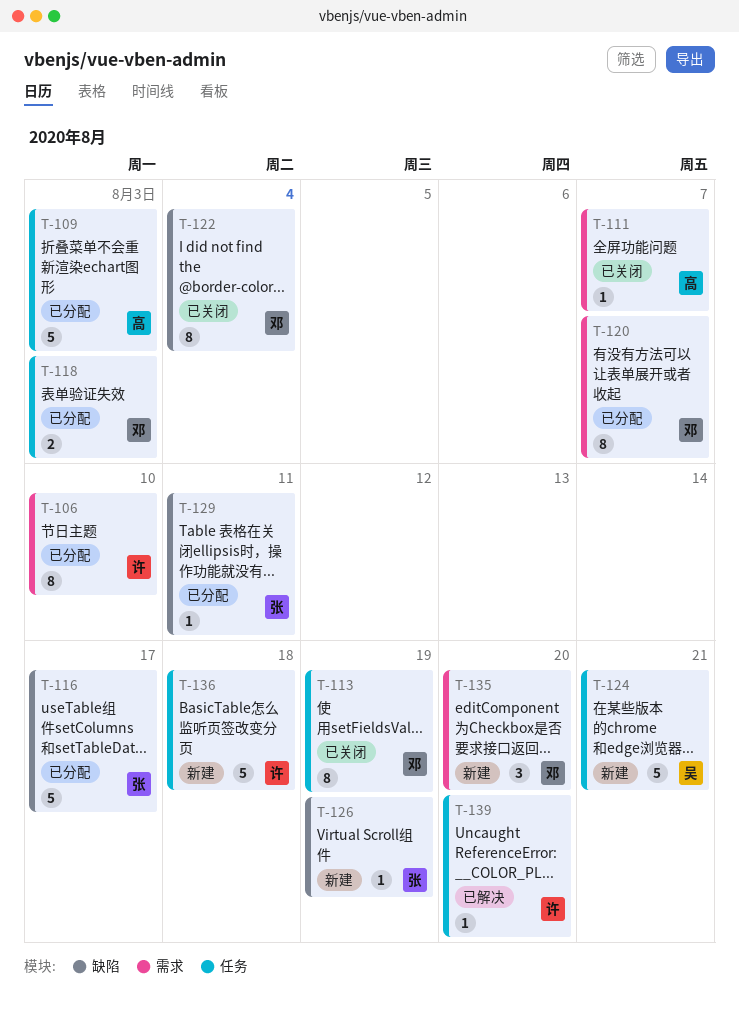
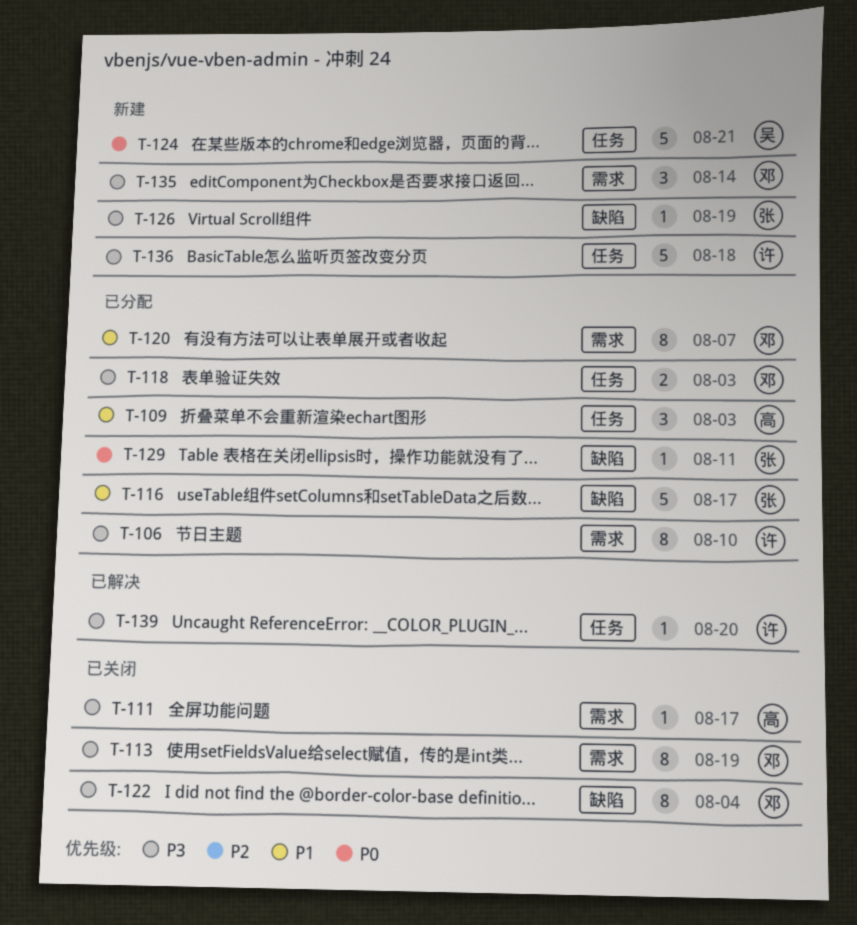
T-109, estimate: 5 -> 3
T-111, due: Aug 7 -> Aug 17
T-113, label: 任务 -> 需求
T-135, due: Aug 20 -> Aug 14

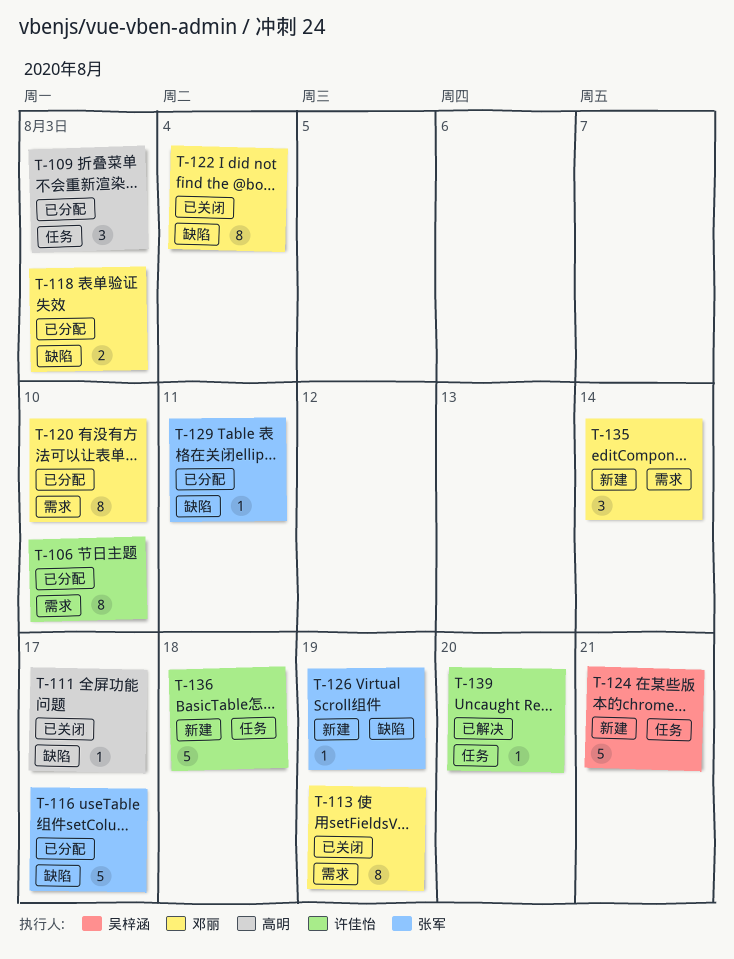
T-111, label: 需求 -> 缺陷
T-118, label: 任务 -> 缺陷
T-120, due: Aug 7 -> Aug 10

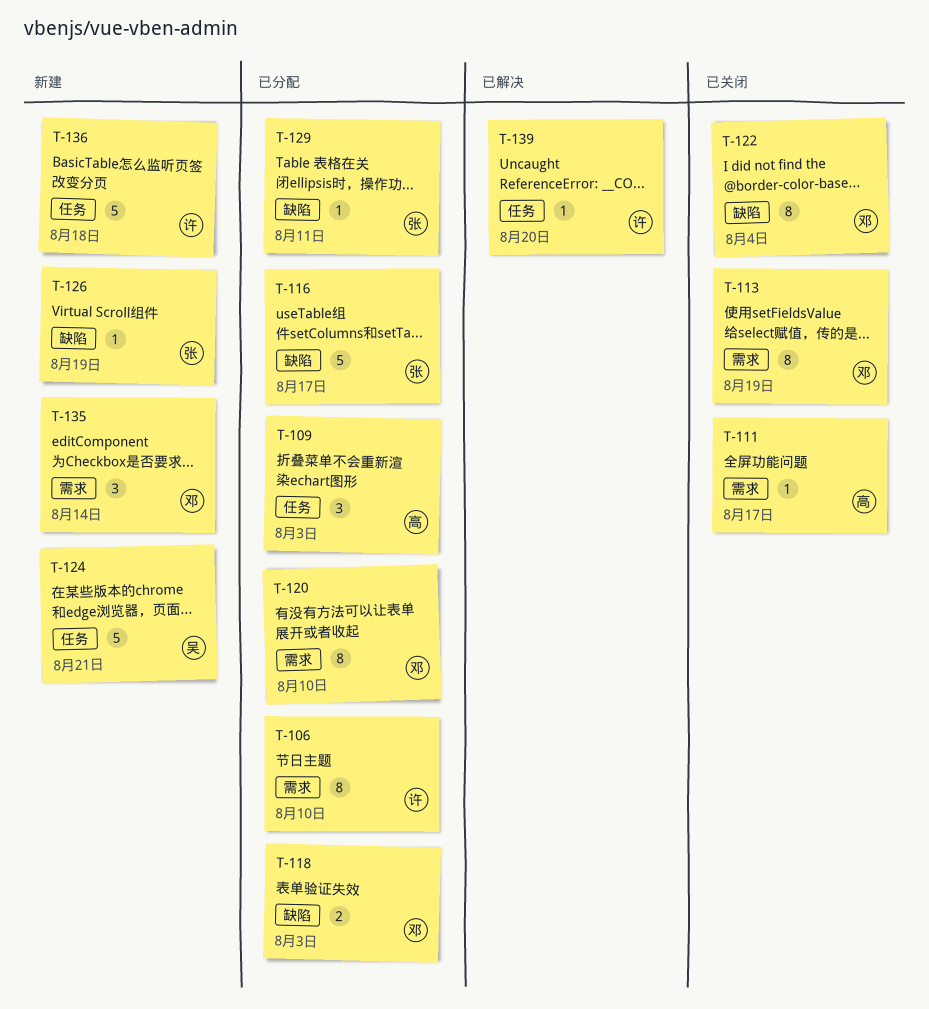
T-111, label: 缺陷 -> 需求

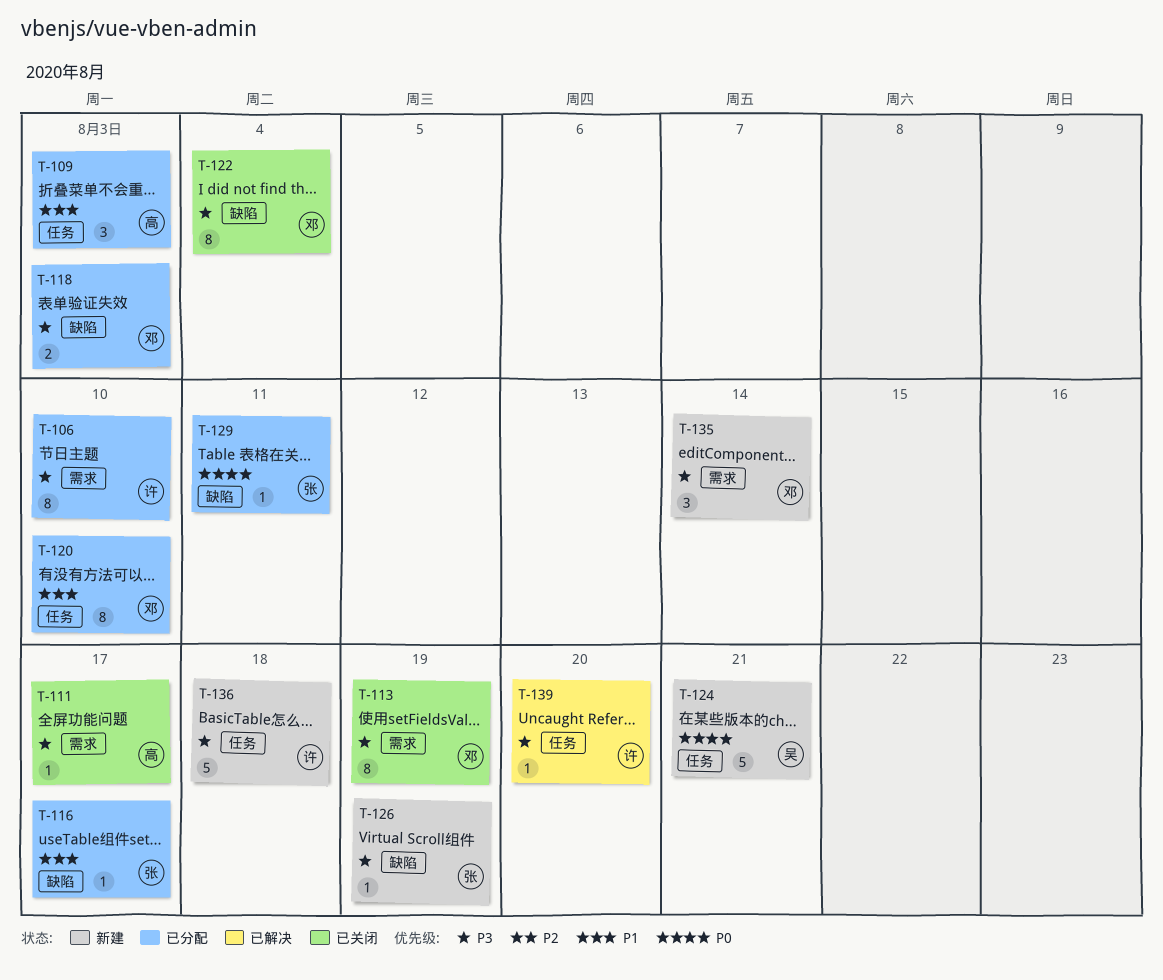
T-116, estimate: 5 -> 1
T-120, label: 需求 -> 任务

